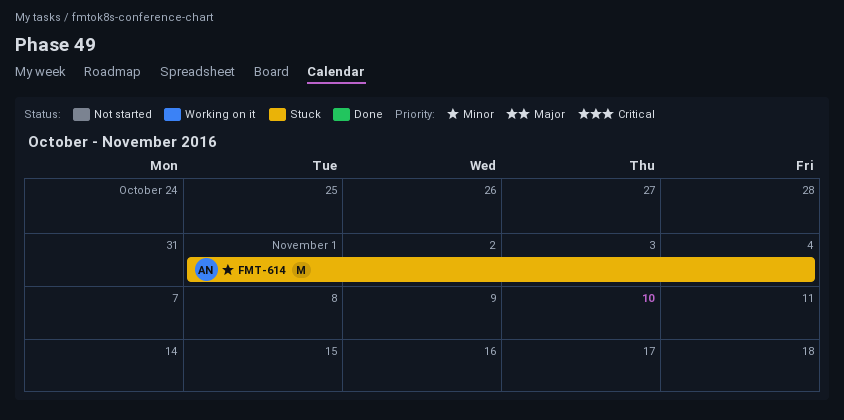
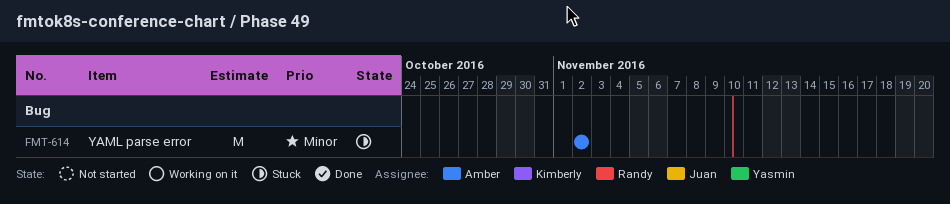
FMT-614, start: Nov 1 -> Nov 2
FMT-614, due: Nov 4 -> Nov 2

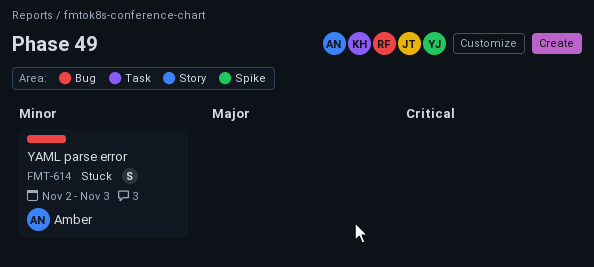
FMT-614, estimate: M -> S
FMT-614, due: Nov 2 -> Nov 3

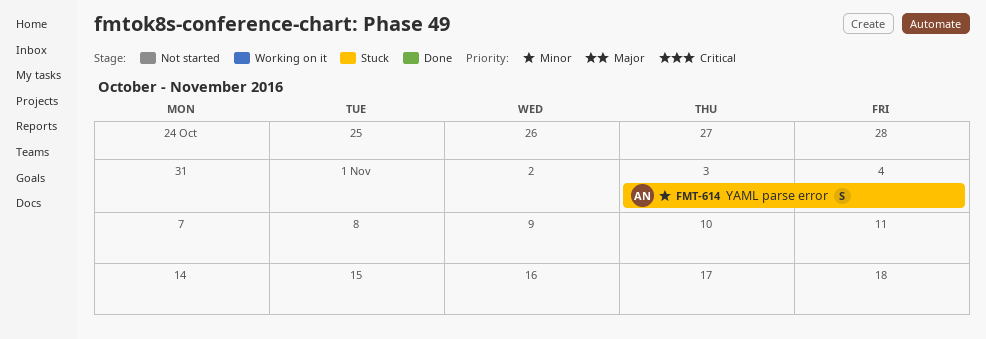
FMT-614, start: Nov 2 -> Nov 3
FMT-614, due: Nov 3 -> Nov 4

